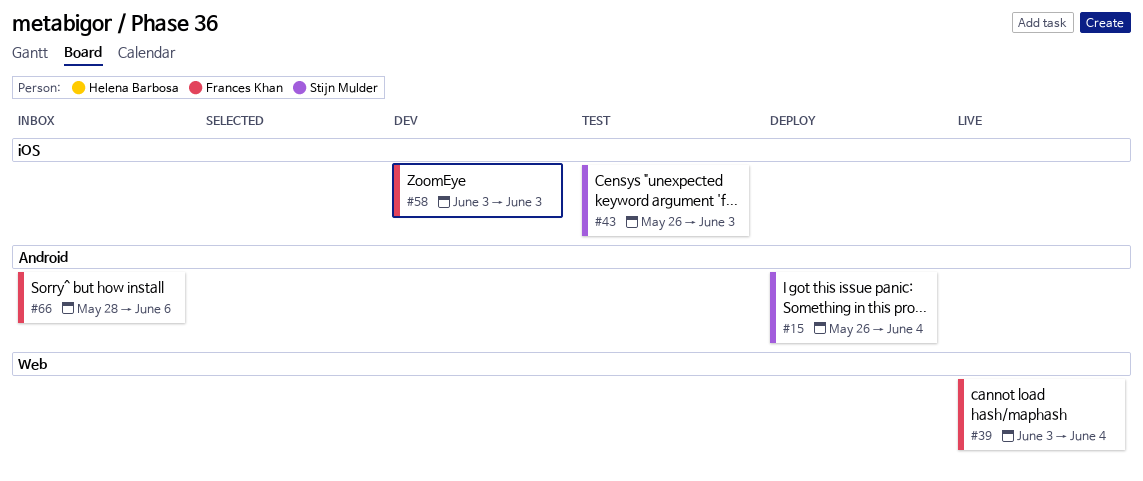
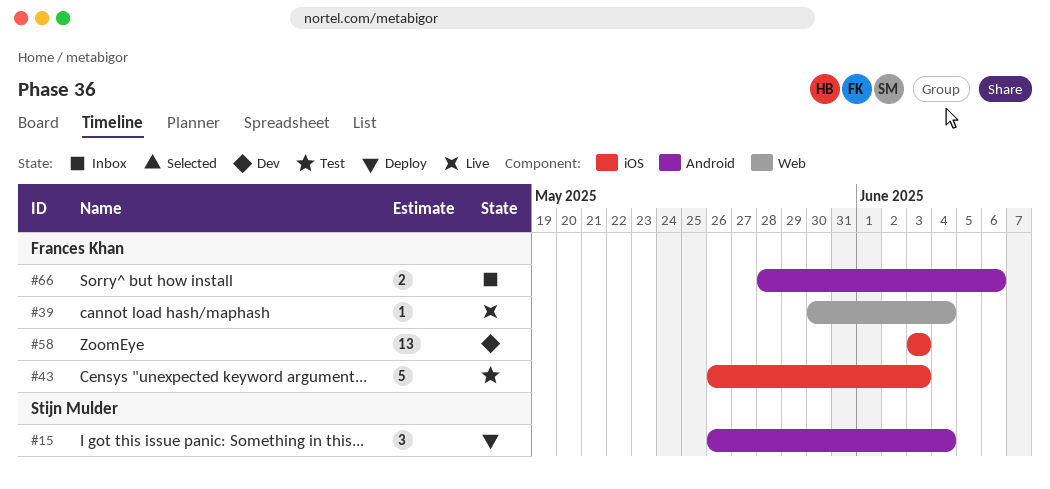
#39, start: Jun 3 -> May 30
#43, owner: Stijn Mulder -> Frances Khan

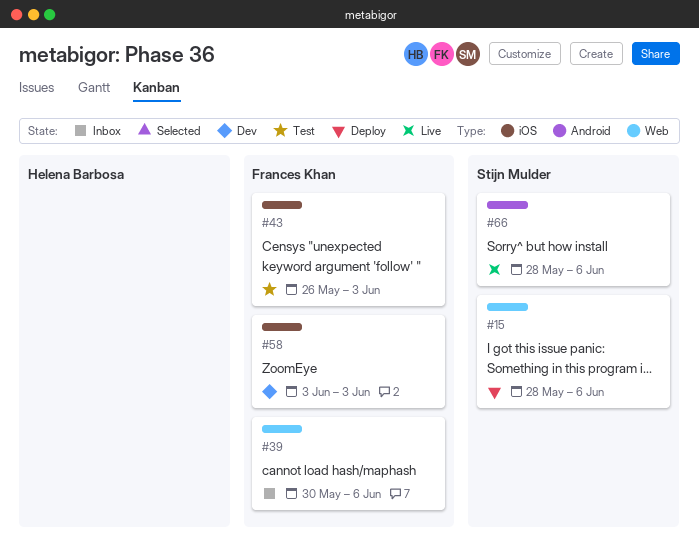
#15, label: Android -> Web
#15, start: May 26 -> May 28
#15, due: Jun 4 -> Jun 6
#39, status: Live -> Inbox
#39, due: Jun 4 -> Jun 6
#66, status: Inbox -> Live
#66, owner: Frances Khan -> Stijn Mulder

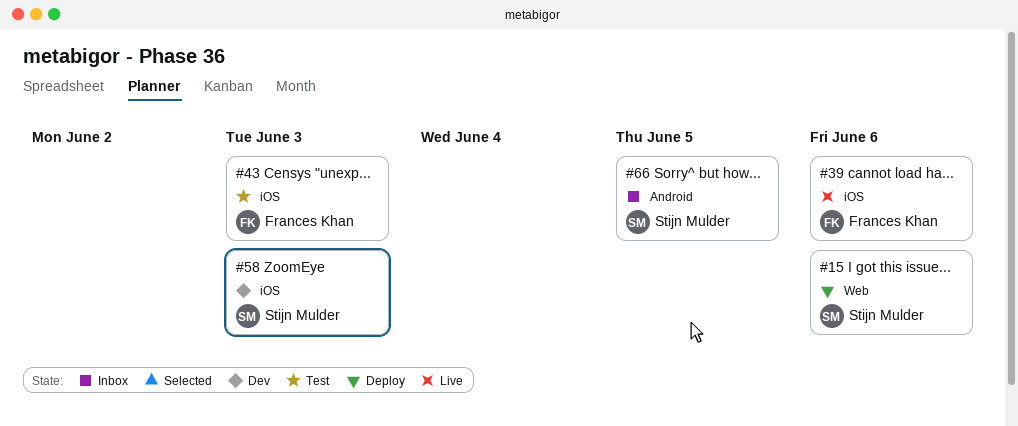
#39, status: Inbox -> Live
#39, label: Web -> iOS
#58, owner: Frances Khan -> Stijn Mulder
#66, status: Live -> Inbox
#66, due: Jun 6 -> Jun 5

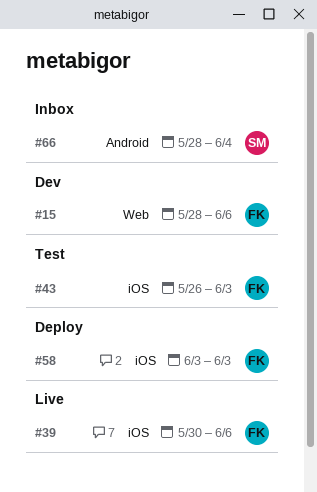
#15, status: Deploy -> Dev
#15, owner: Stijn Mulder -> Frances Khan
#58, status: Dev -> Deploy
#58, owner: Stijn Mulder -> Frances Khan
#66, due: Jun 5 -> Jun 4

